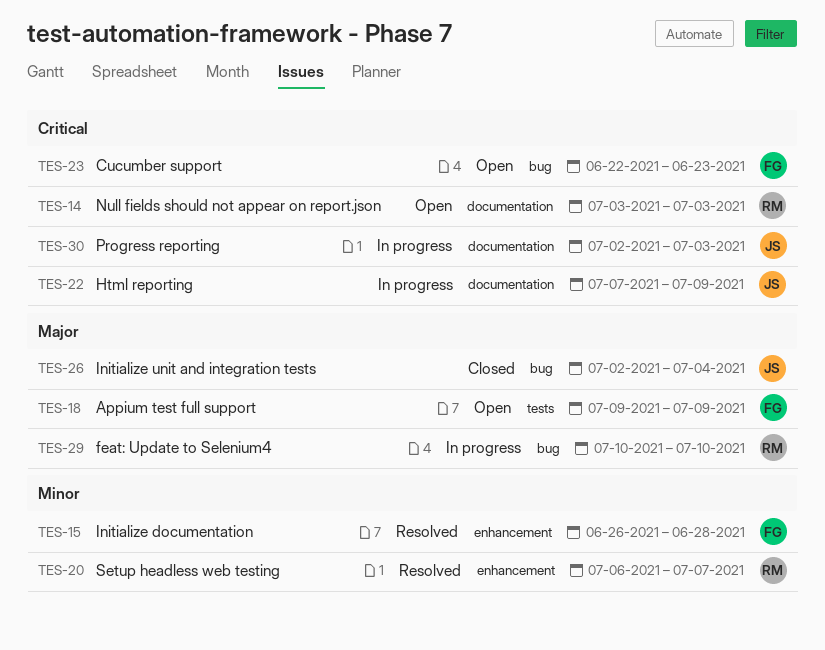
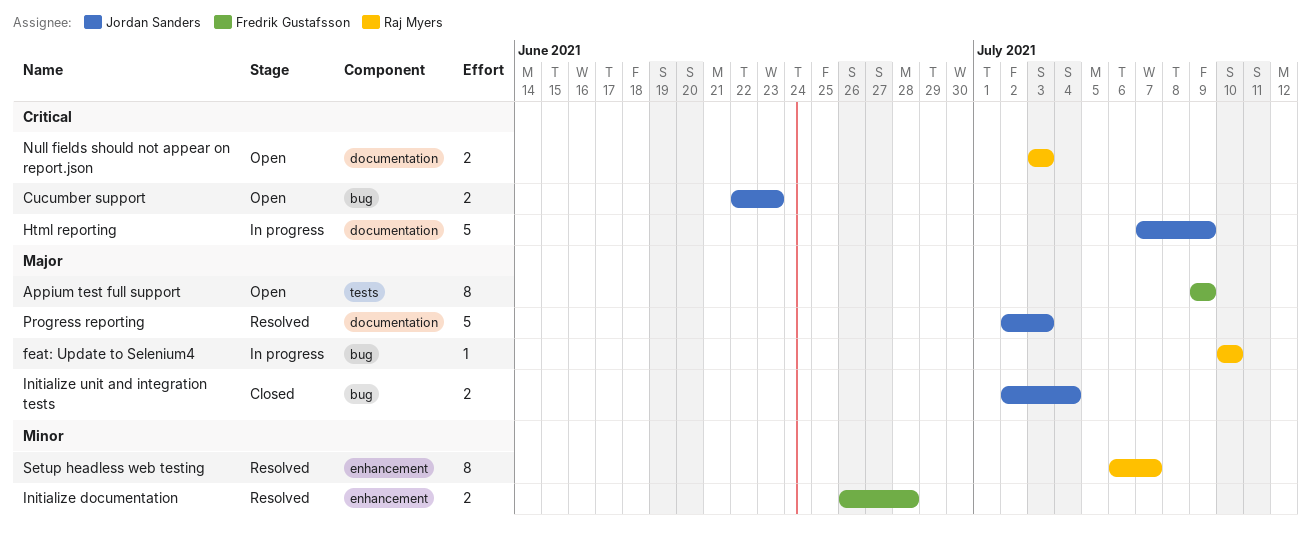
Cucumber support, owner: Fredrik Gustafsson -> Jordan Sanders
Progress reporting, status: In progress -> Resolved
Progress reporting, priority: Critical -> Major

